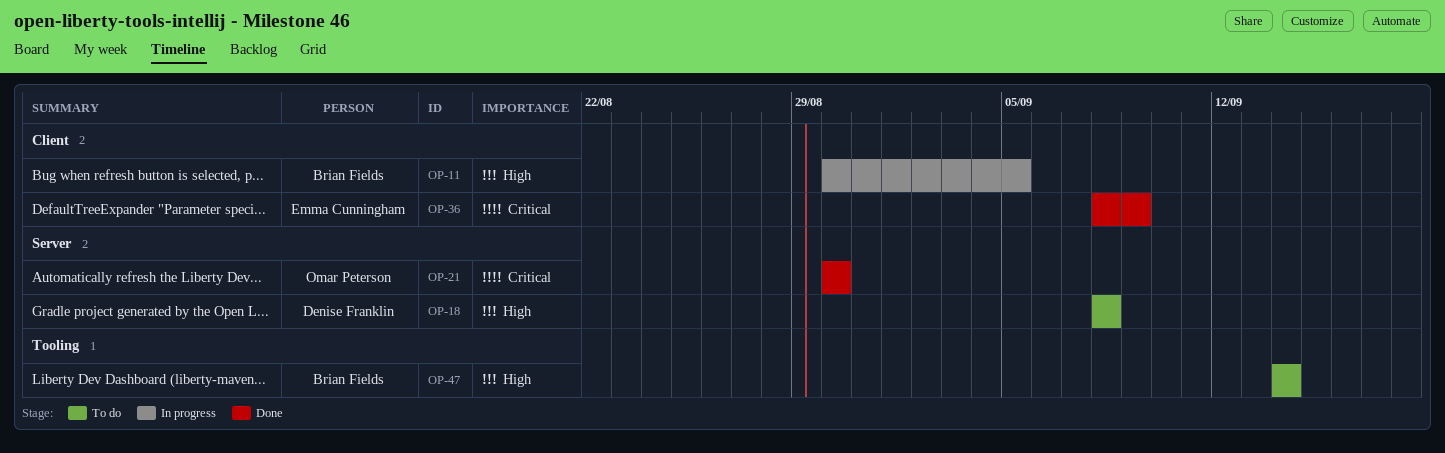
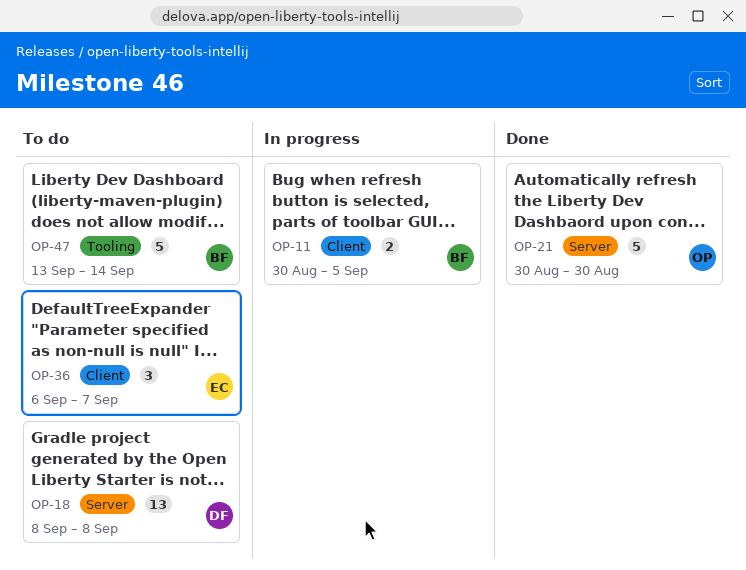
OP-36, status: Done -> To do
OP-36, start: Sep 8 -> Sep 6
OP-36, due: Sep 9 -> Sep 7
OP-47, start: Sep 14 -> Sep 13

